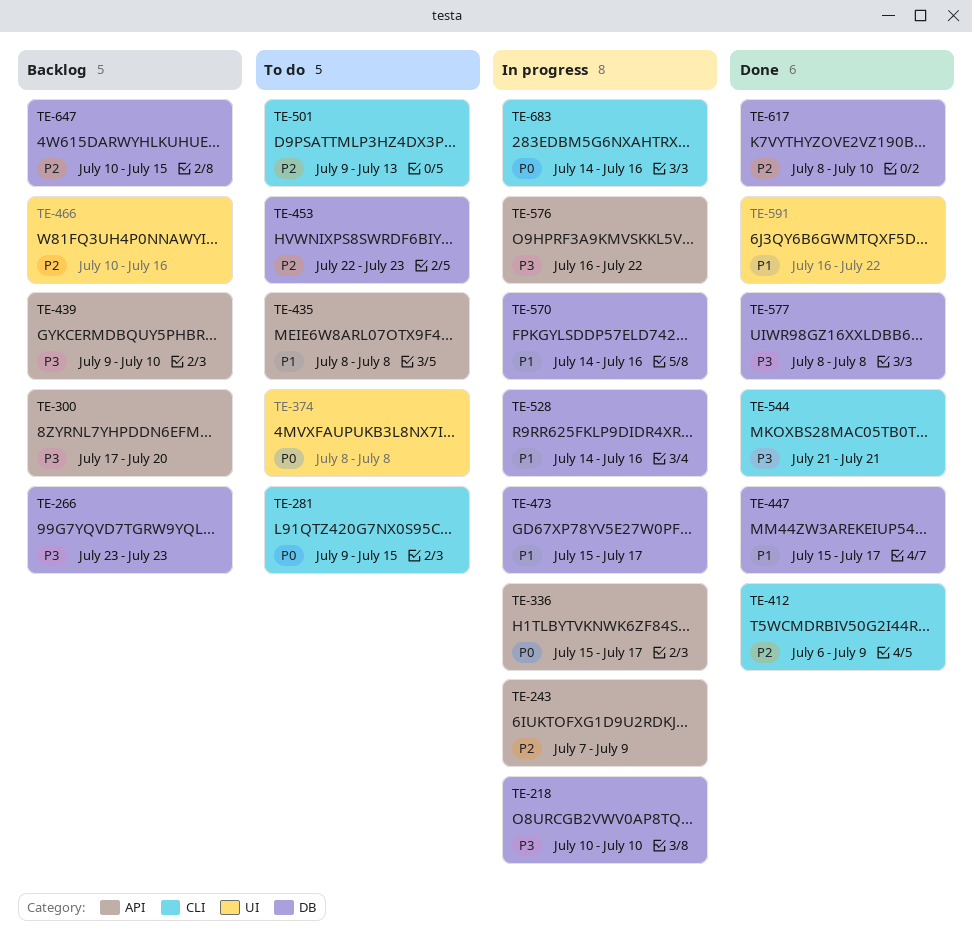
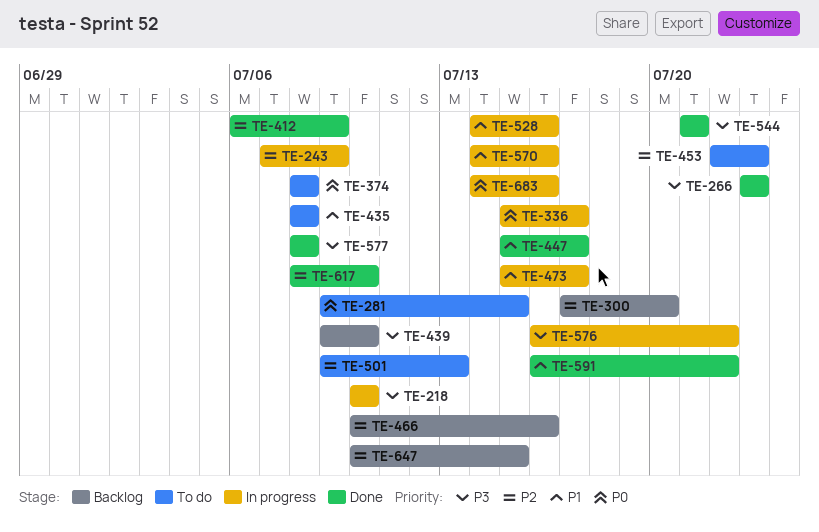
TE-266, status: Backlog -> Done
TE-300, priority: P3 -> P2

